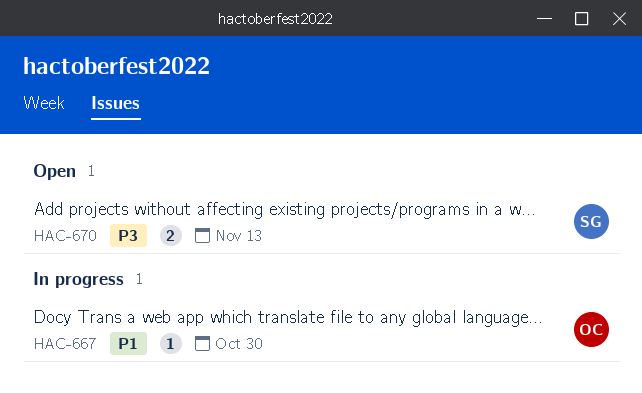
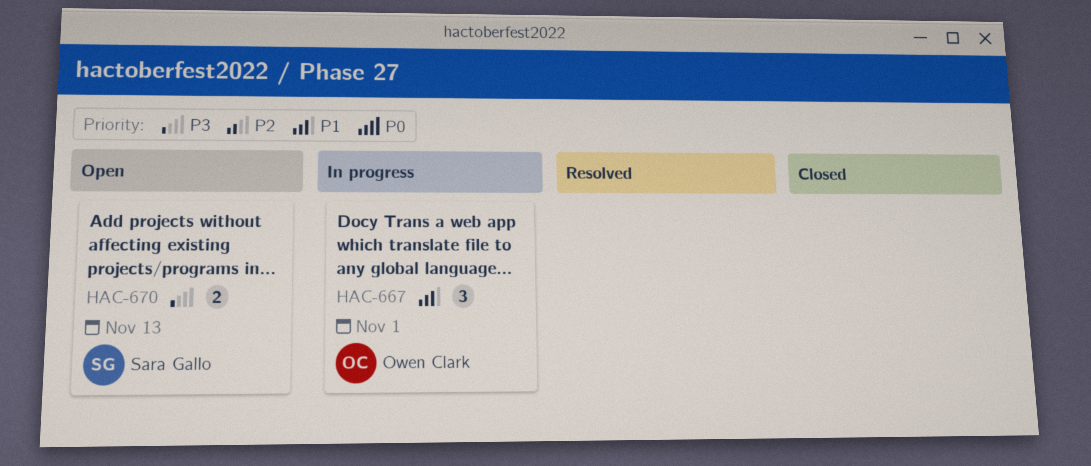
HAC-667, estimate: 1 -> 3
HAC-667, due: Oct 30 -> Nov 1

